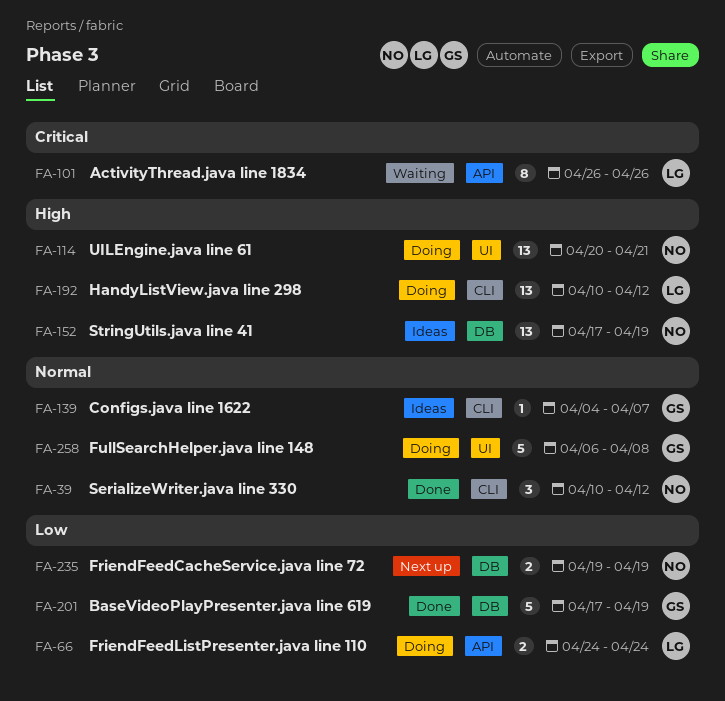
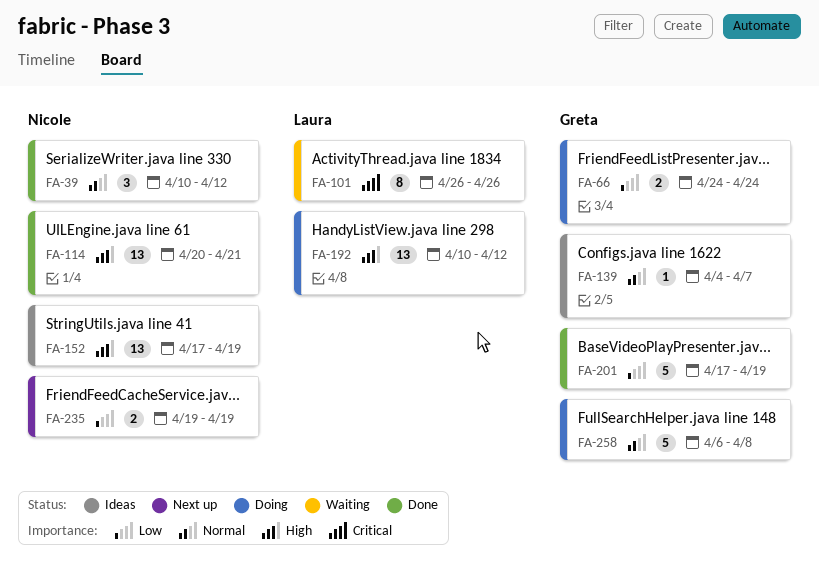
FA-66, owner: Laura -> Greta
FA-114, status: Doing -> Done

